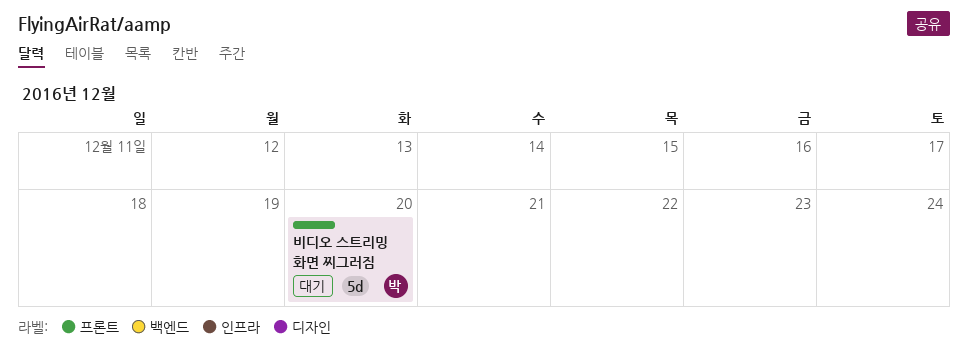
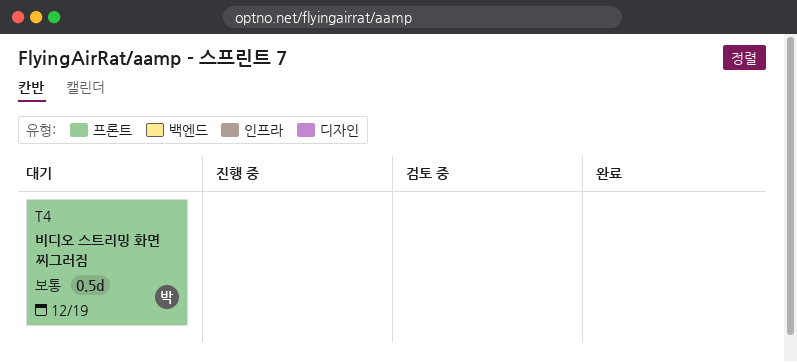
비디오 스트리밍 화면 찌그러짐, estimate: 5d -> 0.5d
비디오 스트리밍 화면 찌그러짐, due: Dec 20 -> Dec 19

